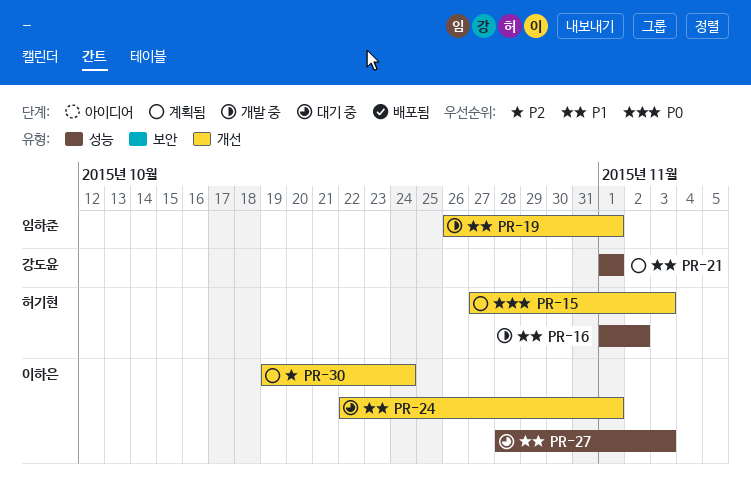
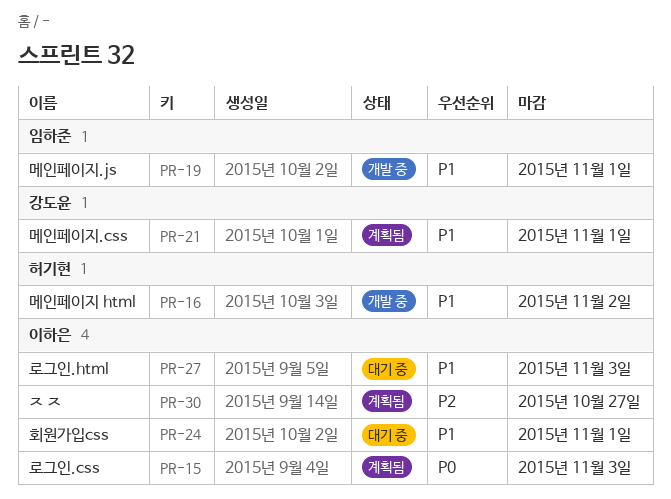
PR-15, owner: 허기현 -> 이하은
PR-30, due: Oct 24 -> Oct 27

